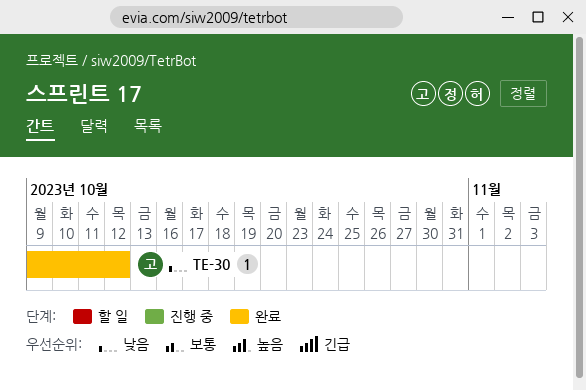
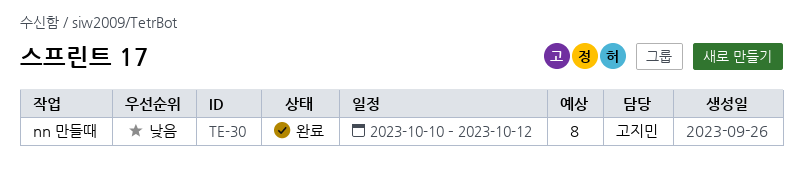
TE-30, estimate: 1 -> 8
TE-30, start: Oct 9 -> Oct 10

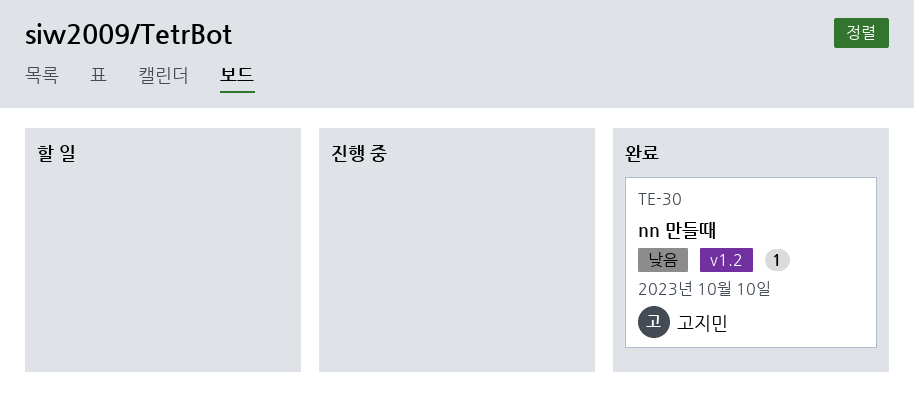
TE-30, estimate: 8 -> 1
TE-30, due: Oct 12 -> Oct 10

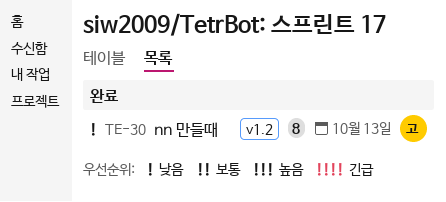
TE-30, estimate: 1 -> 8
TE-30, due: Oct 10 -> Oct 13

